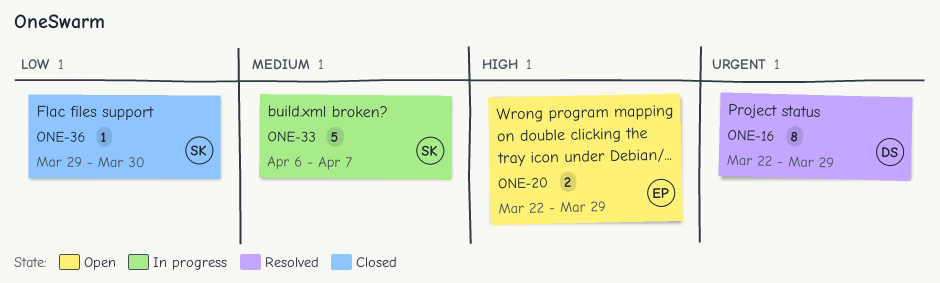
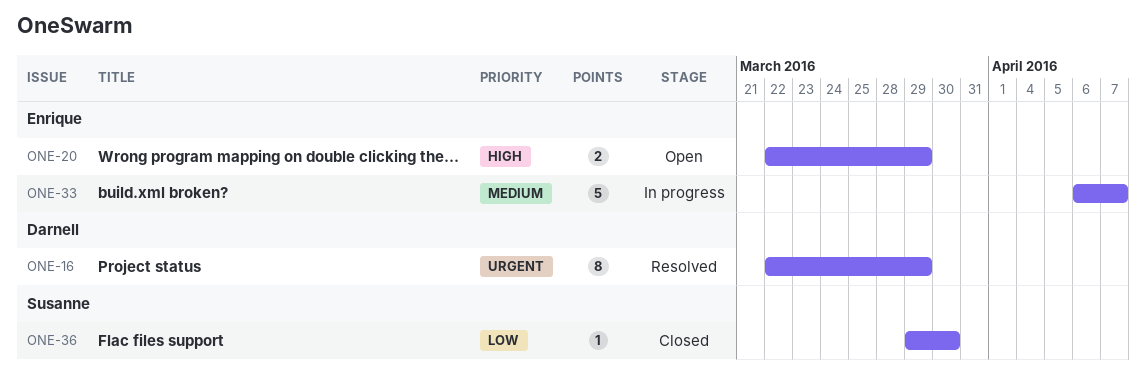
ONE-33, owner: Susanne -> Enrique

